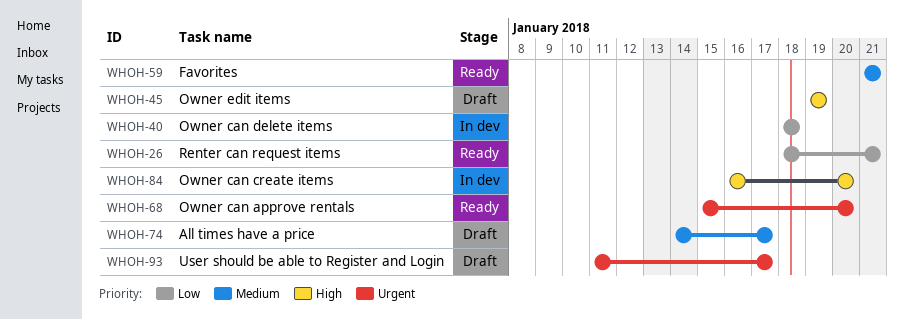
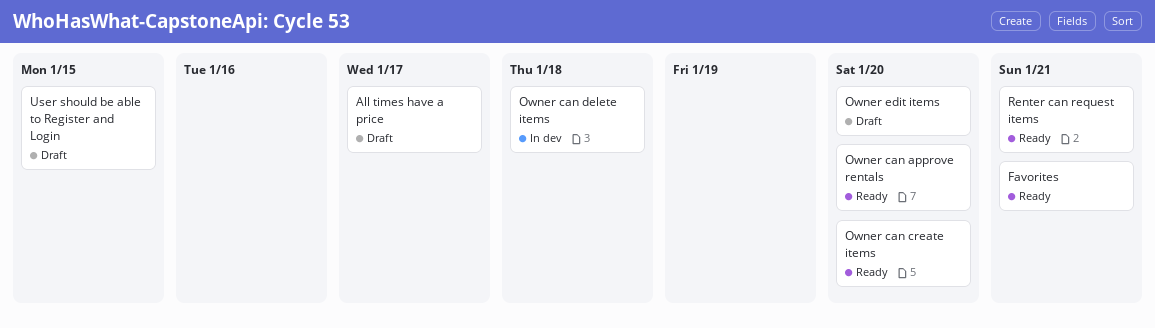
Owner can create items, status: In dev -> Ready
Owner edit items, due: Jan 19 -> Jan 20
User should be able to Register and Login, due: Jan 17 -> Jan 15

